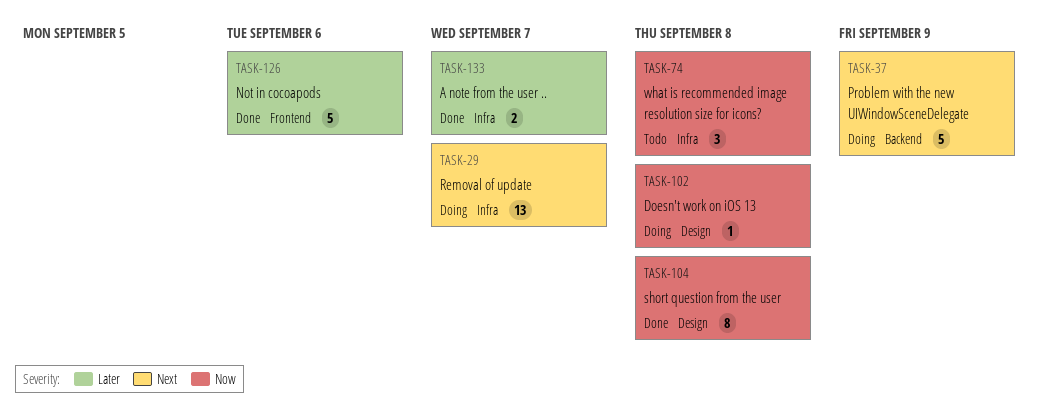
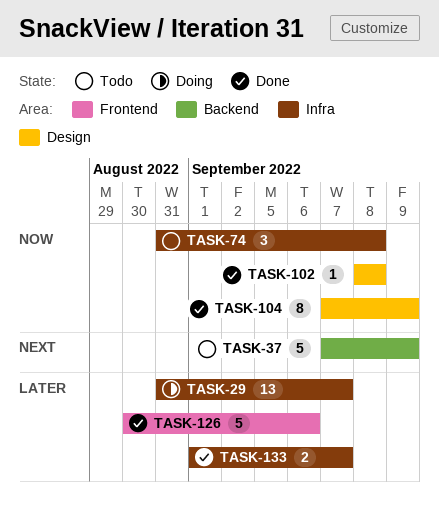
TASK-29, priority: Next -> Later
TASK-37, status: Doing -> Todo
TASK-102, status: Doing -> Done
TASK-104, due: Sep 8 -> Sep 9

